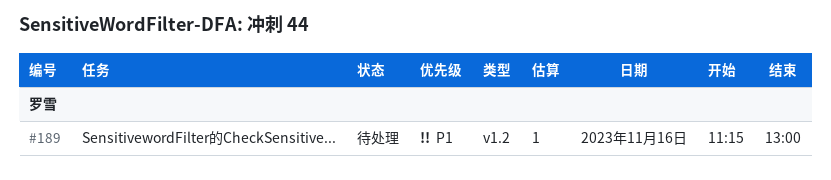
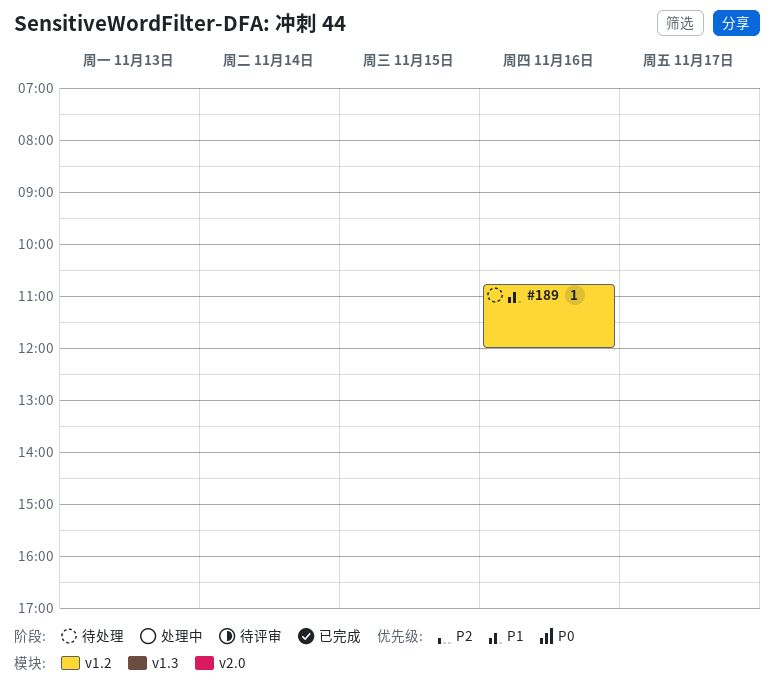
#189, begins: 11:15 -> 10:45
#189, ends: 13:00 -> 12:00

